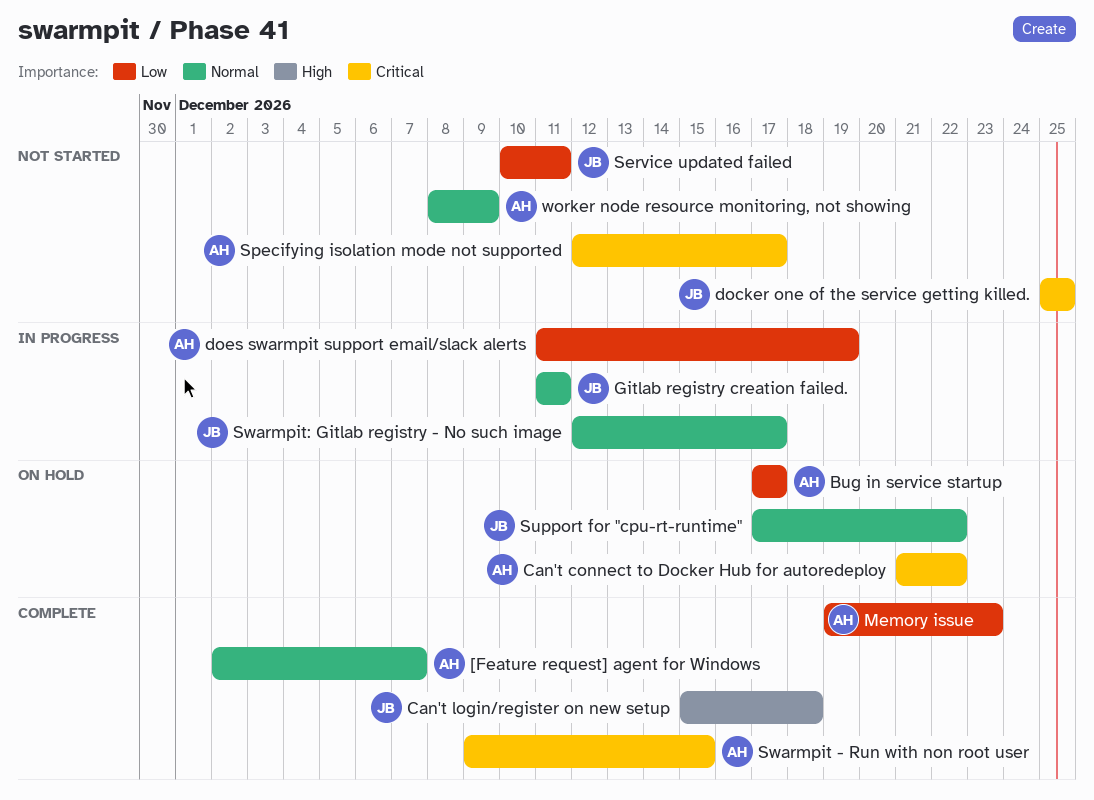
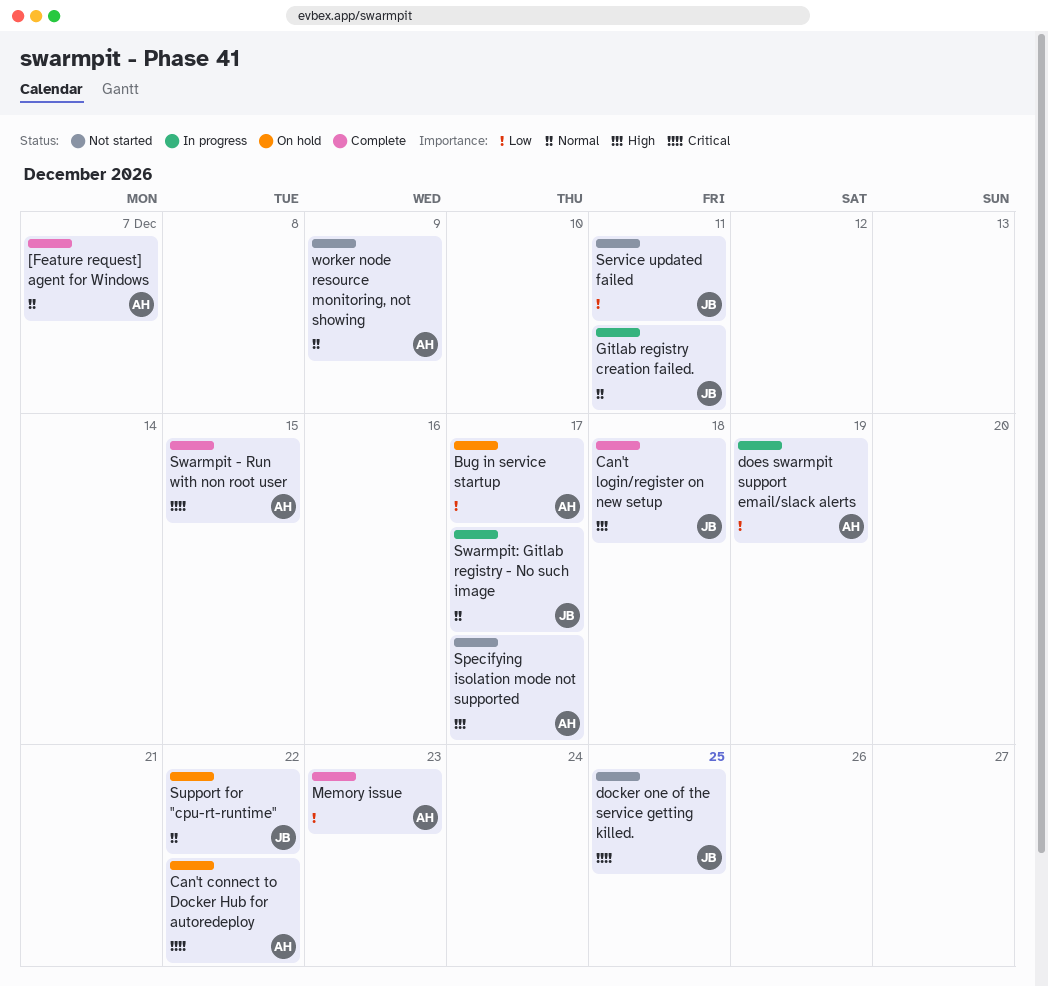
Specifying isolation mode not supported, priority: Critical -> High

